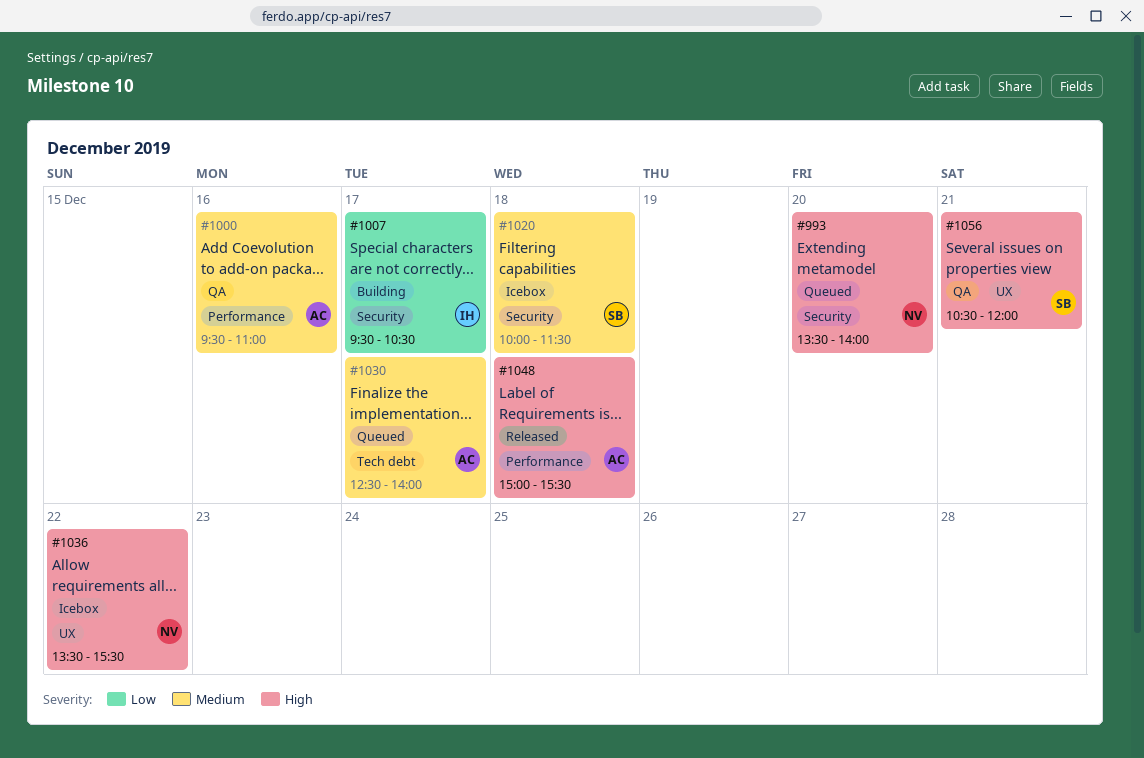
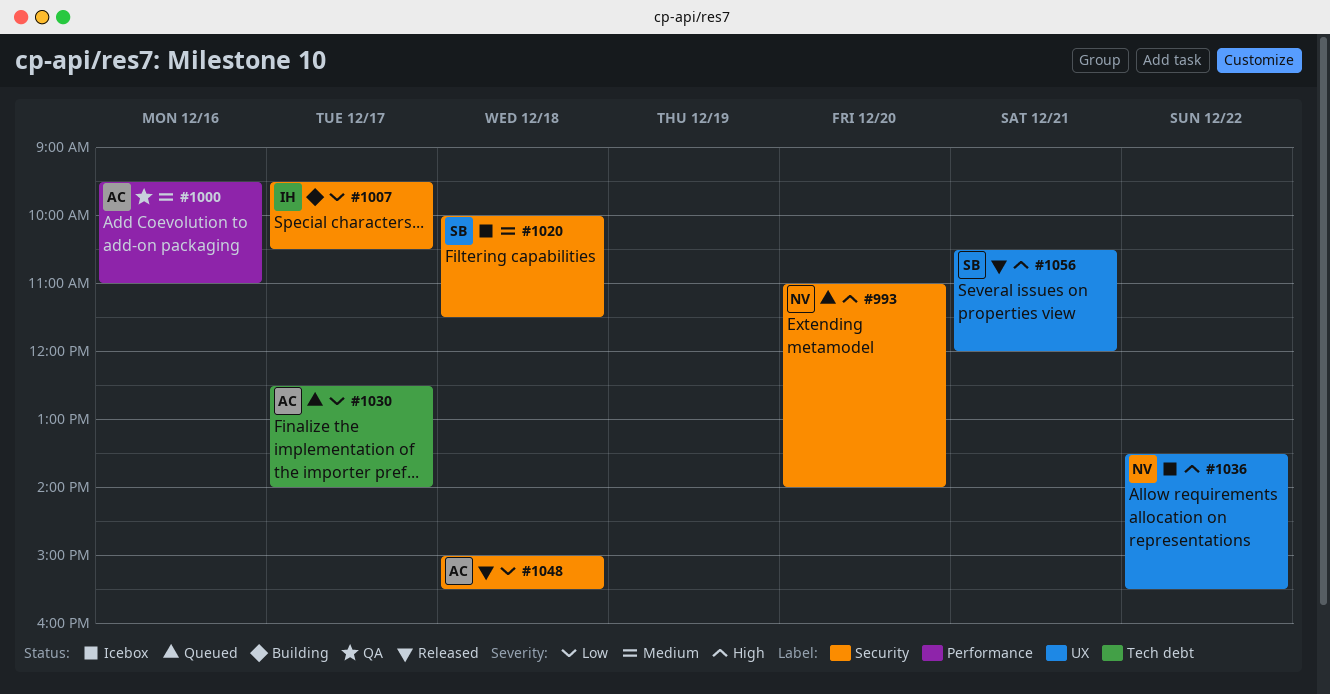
#993, begins: 13:30 -> 11:00
#1030, priority: Medium -> Low
#1048, priority: High -> Low
#1048, label: Performance -> Security
#1056, status: QA -> Released

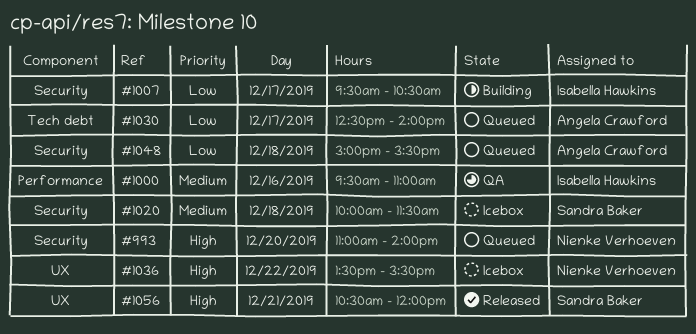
#1000, owner: Angela Crawford -> Isabella Hawkins
#1048, status: Released -> Queued

